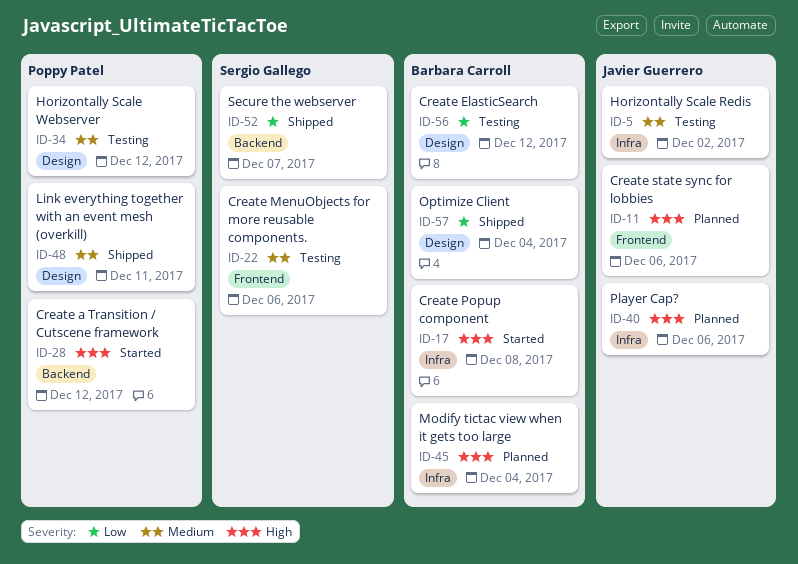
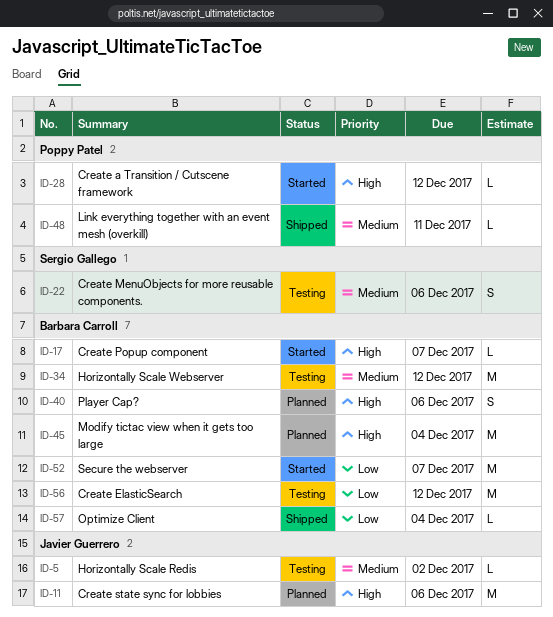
ID-17, due: Dec 8 -> Dec 7
ID-34, owner: Poppy Patel -> Barbara Carroll
ID-40, owner: Javier Guerrero -> Barbara Carroll
ID-52, status: Shipped -> Started
ID-52, owner: Sergio Gallego -> Barbara Carroll

